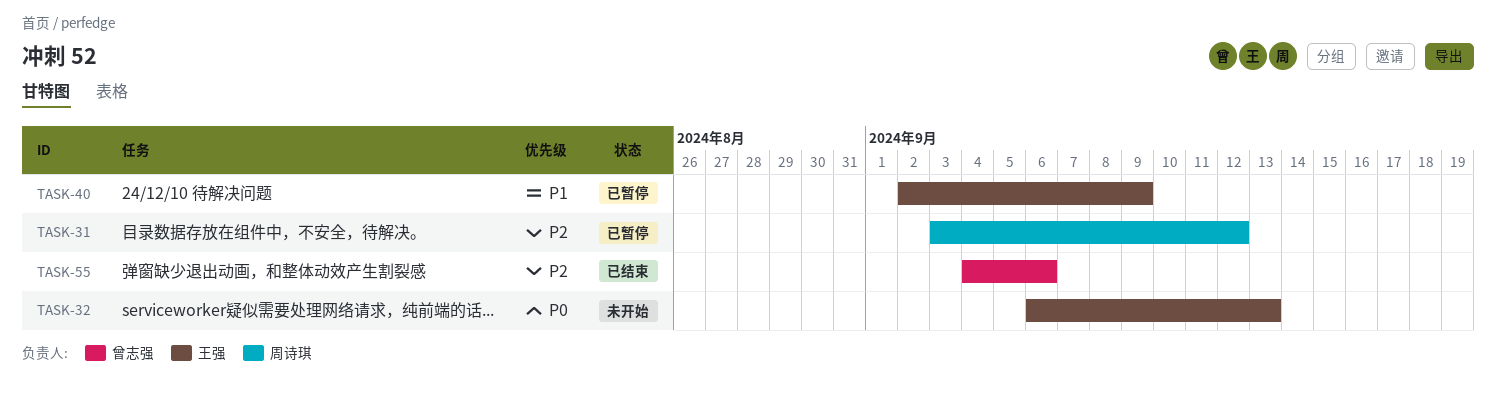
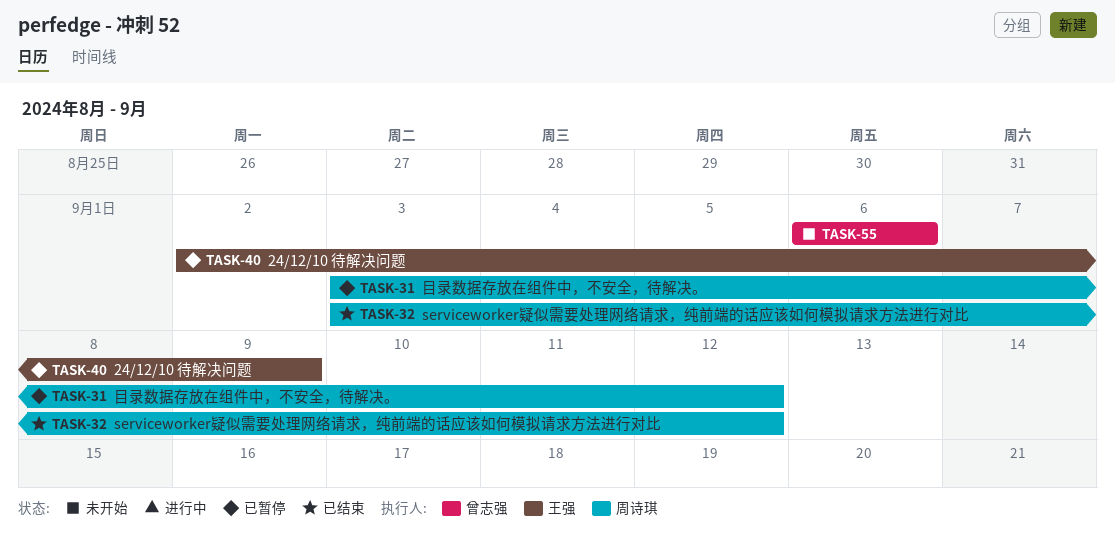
TASK-32, status: 未开始 -> 已结束
TASK-32, owner: 王强 -> 周诗琪
TASK-32, start: Sep 6 -> Sep 3
TASK-32, due: Sep 13 -> Sep 12
TASK-55, status: 已结束 -> 未开始
TASK-55, start: Sep 4 -> Sep 6

